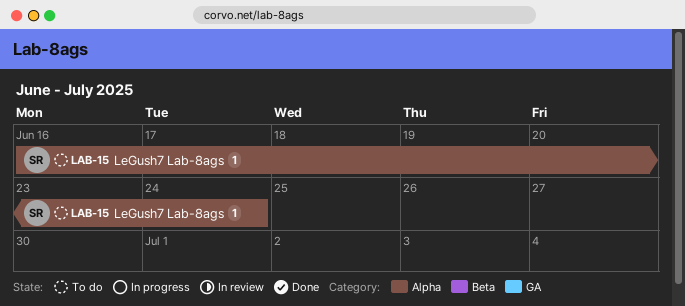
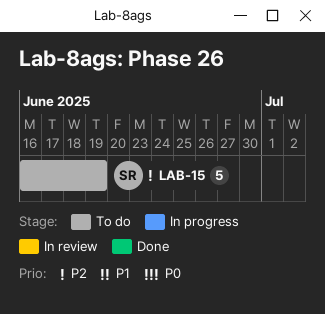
LAB-15, estimate: 1 -> 5
LAB-15, due: Jun 24 -> Jun 19

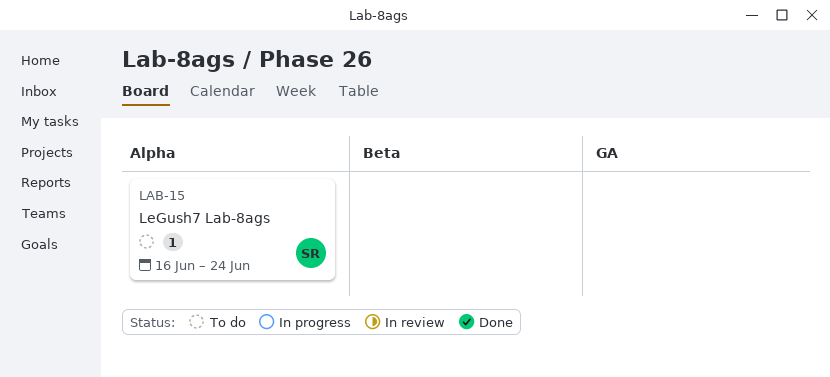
LAB-15, estimate: 5 -> 1
LAB-15, due: Jun 19 -> Jun 24

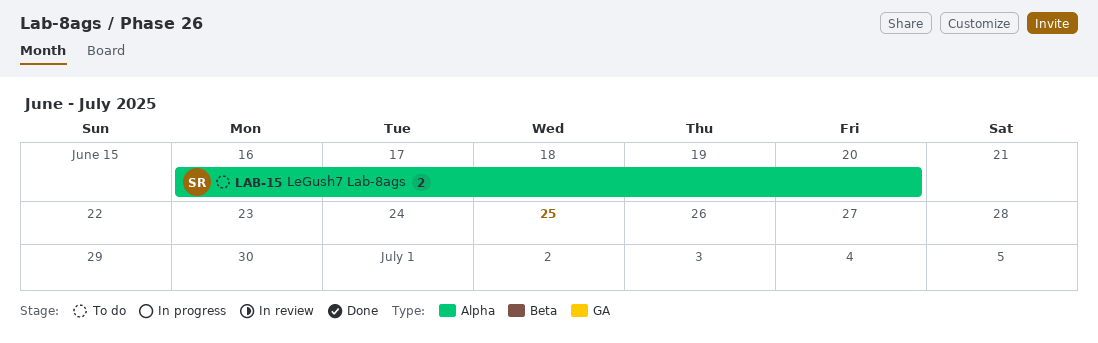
LAB-15, estimate: 1 -> 2
LAB-15, due: Jun 24 -> Jun 20

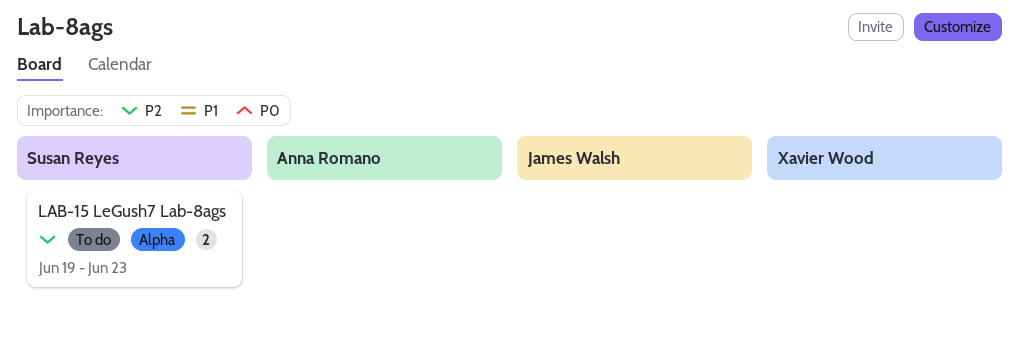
LAB-15, start: Jun 16 -> Jun 19
LAB-15, due: Jun 20 -> Jun 23

